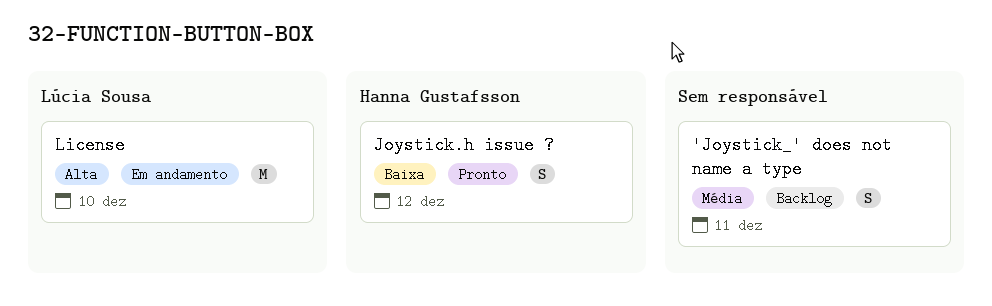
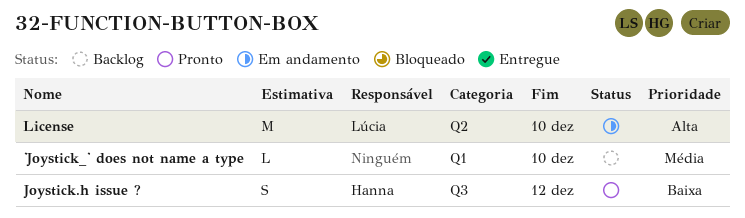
'Joystick_' does not name a type, estimate: S -> L
'Joystick_' does not name a type, due: Dec 11 -> Dec 10

